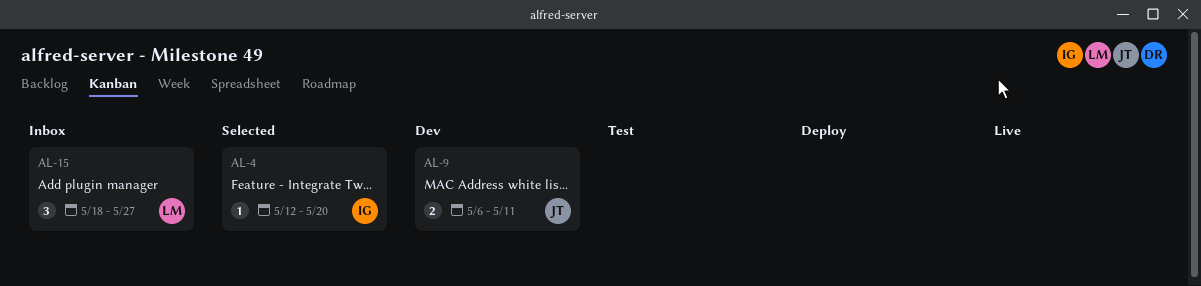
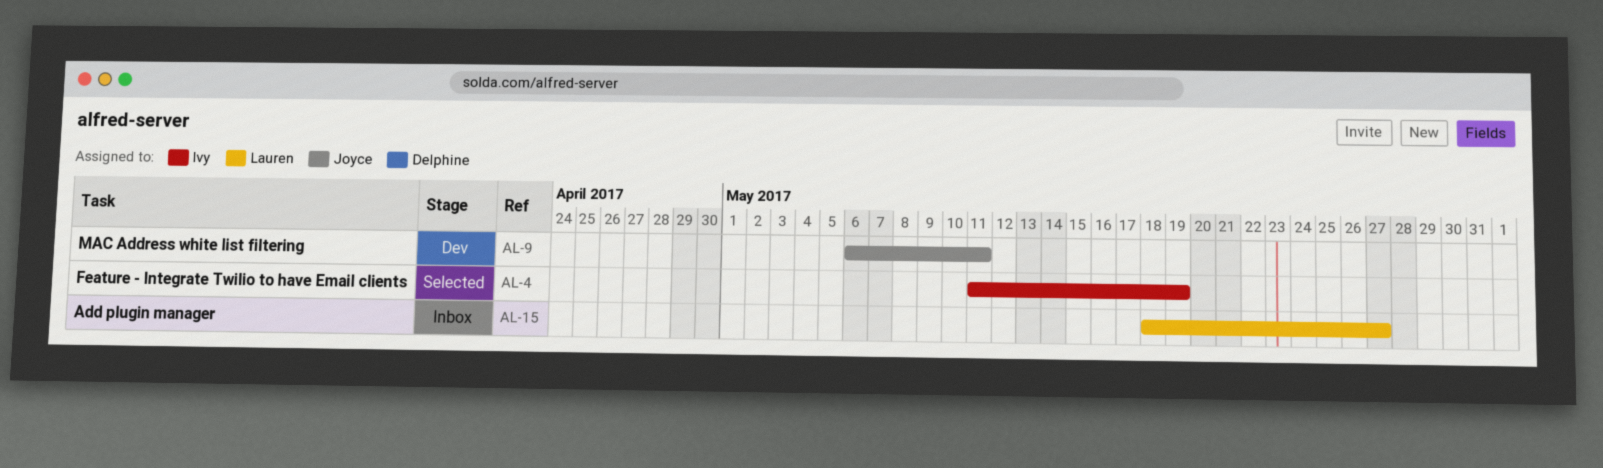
AL-4, start: May 12 -> May 11
AL-4, due: May 20 -> May 19

